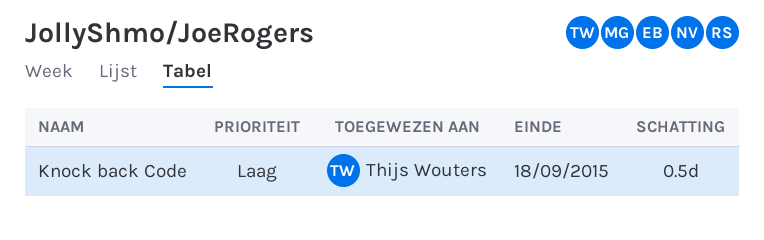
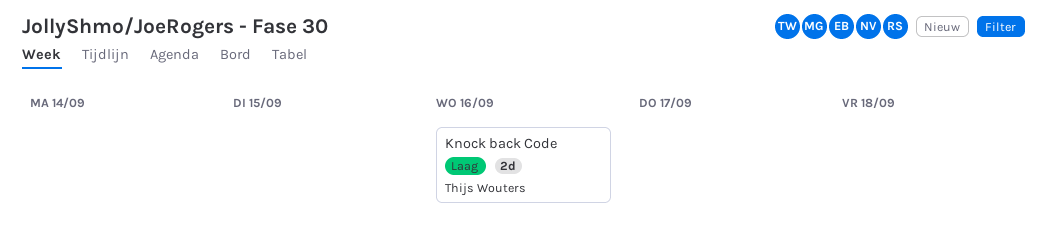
Knock back Code, estimate: 0.5d -> 2d
Knock back Code, due: Sep 18 -> Sep 16

